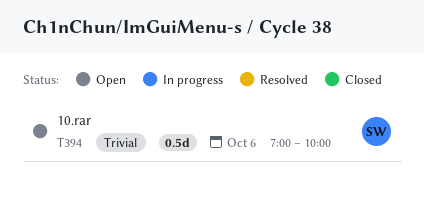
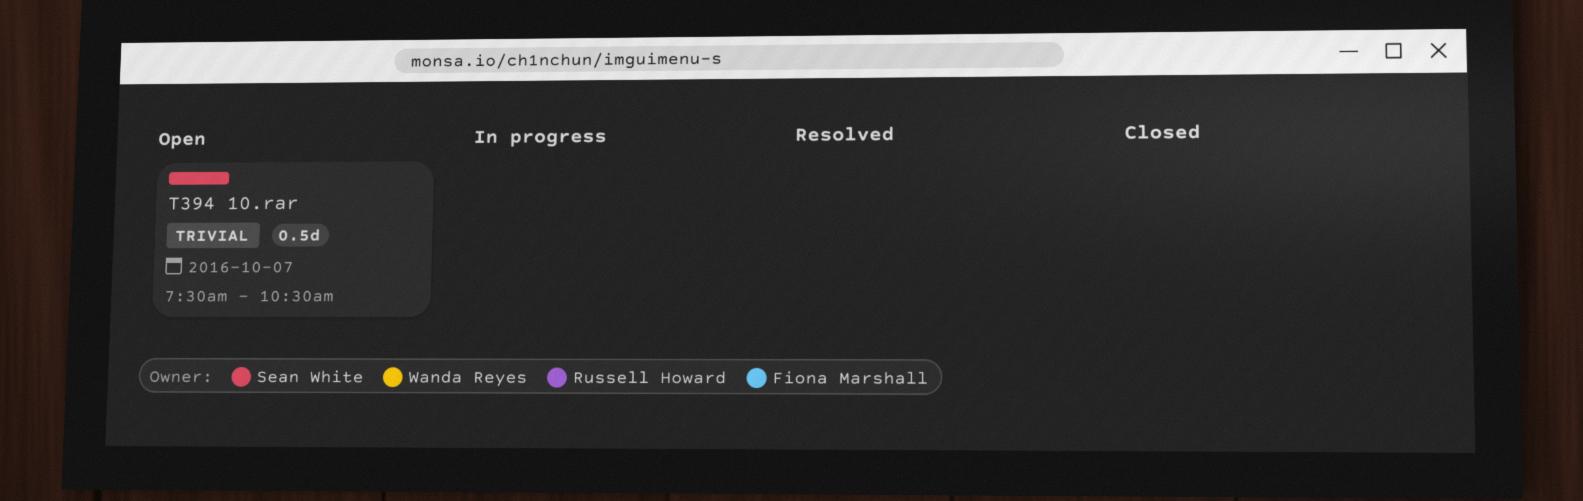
T394, day: Oct 6 -> Oct 7
T394, begins: 07:00 -> 07:30
T394, ends: 10:00 -> 10:30

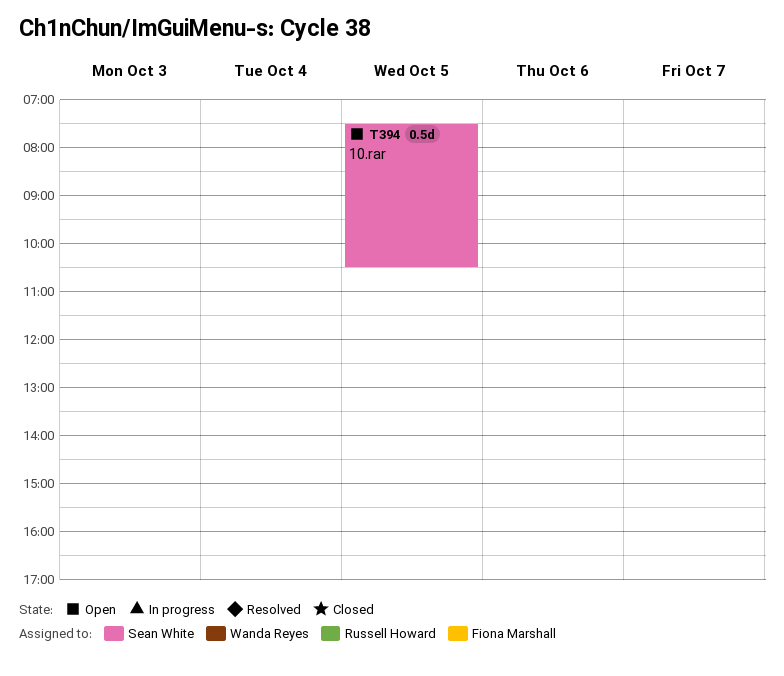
T394, day: Oct 7 -> Oct 5

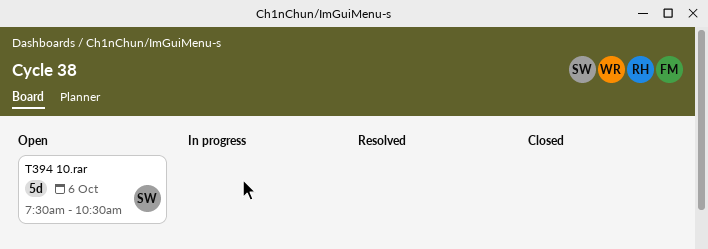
T394, estimate: 0.5d -> 5d
T394, day: Oct 5 -> Oct 6

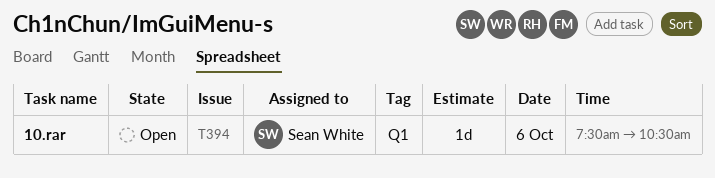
T394, estimate: 5d -> 1d

